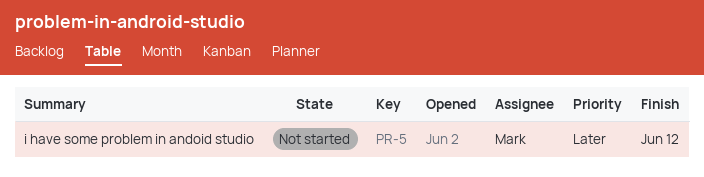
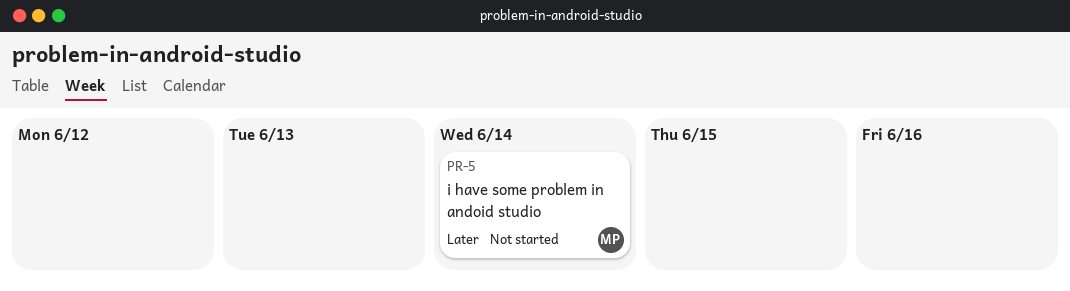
PR-5, due: Jun 12 -> Jun 14

